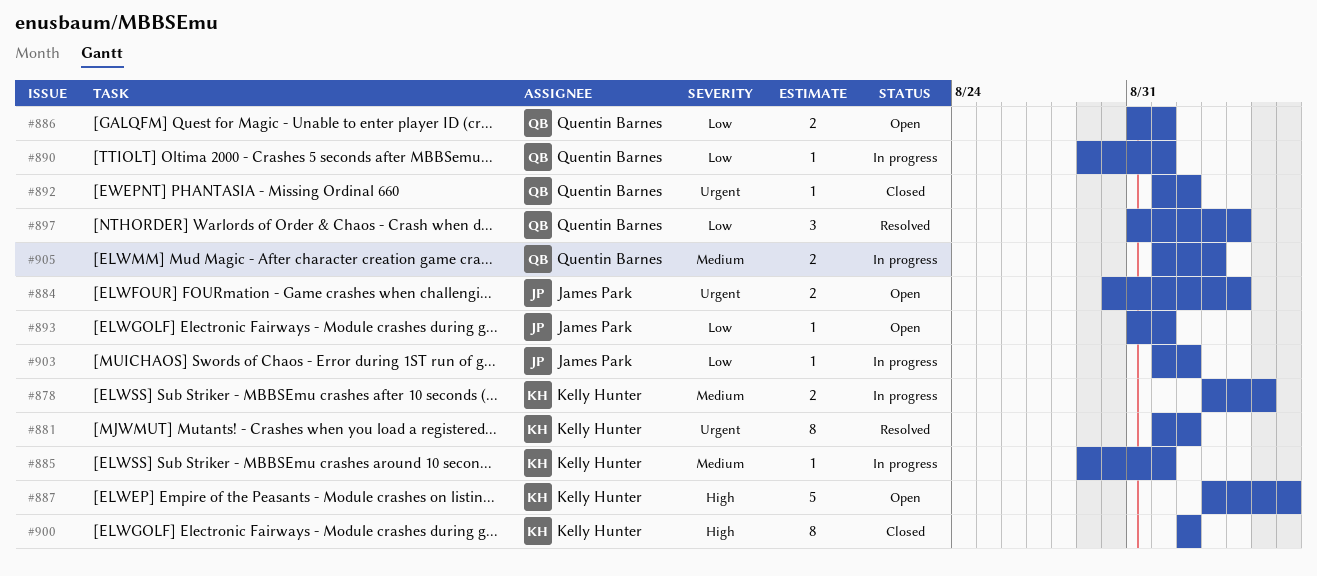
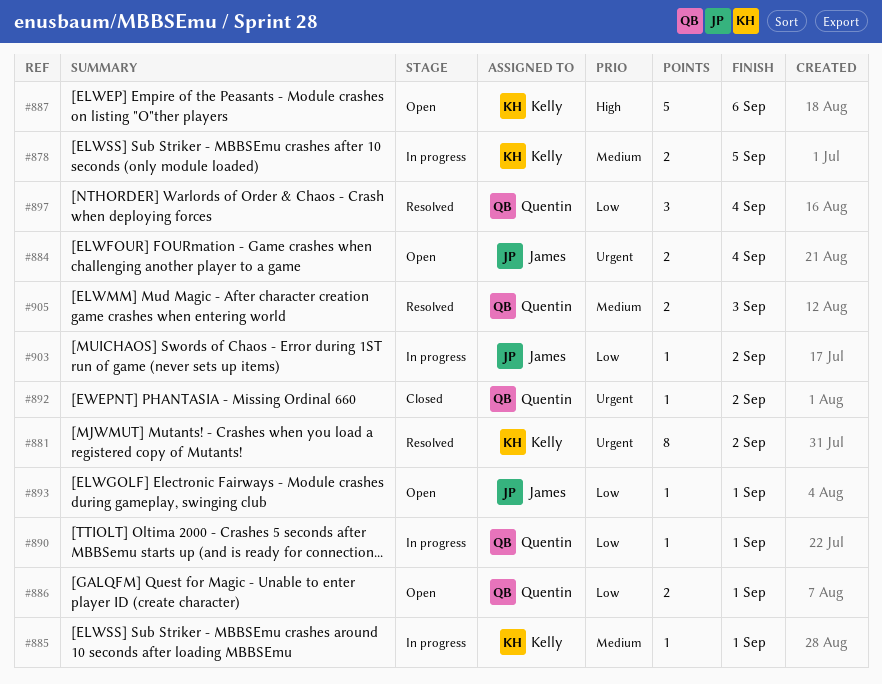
#900: present -> none
#905, status: In progress -> Resolved

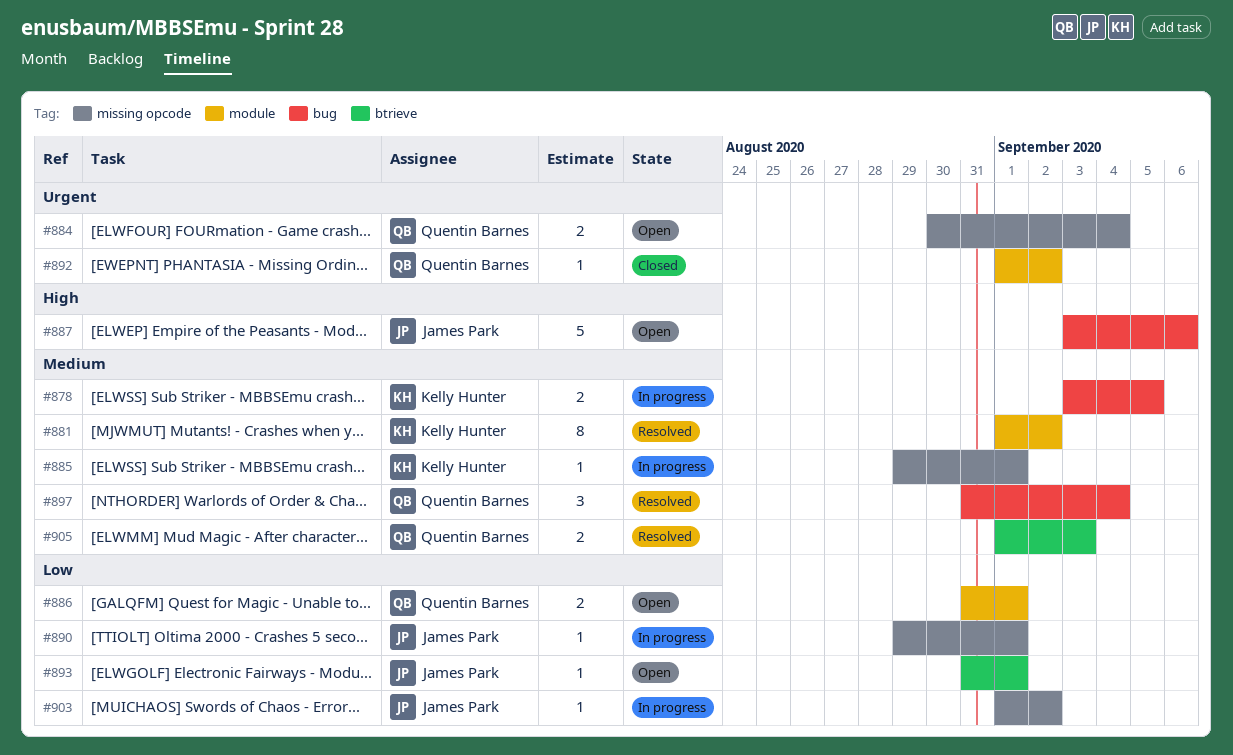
#881, priority: Urgent -> Medium
#884, owner: James Park -> Quentin Barnes
#887, owner: Kelly Hunter -> James Park
#890, owner: Quentin Barnes -> James Park
#897, priority: Low -> Medium

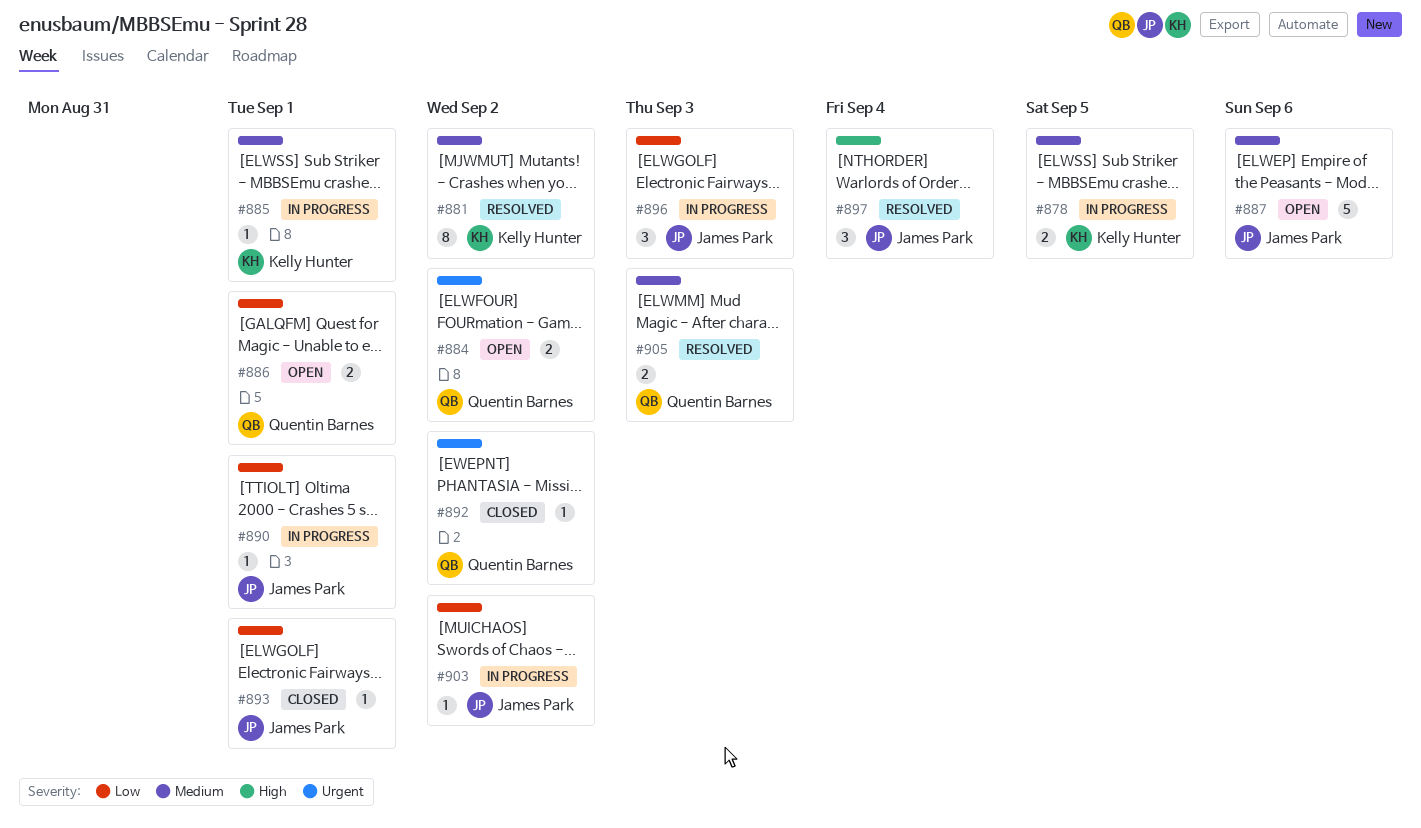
#884, due: Sep 4 -> Sep 2
#887, priority: High -> Medium
#893, status: Open -> Closed
#896: none -> present
#897, owner: Quentin Barnes -> James Park
#897, priority: Medium -> High

